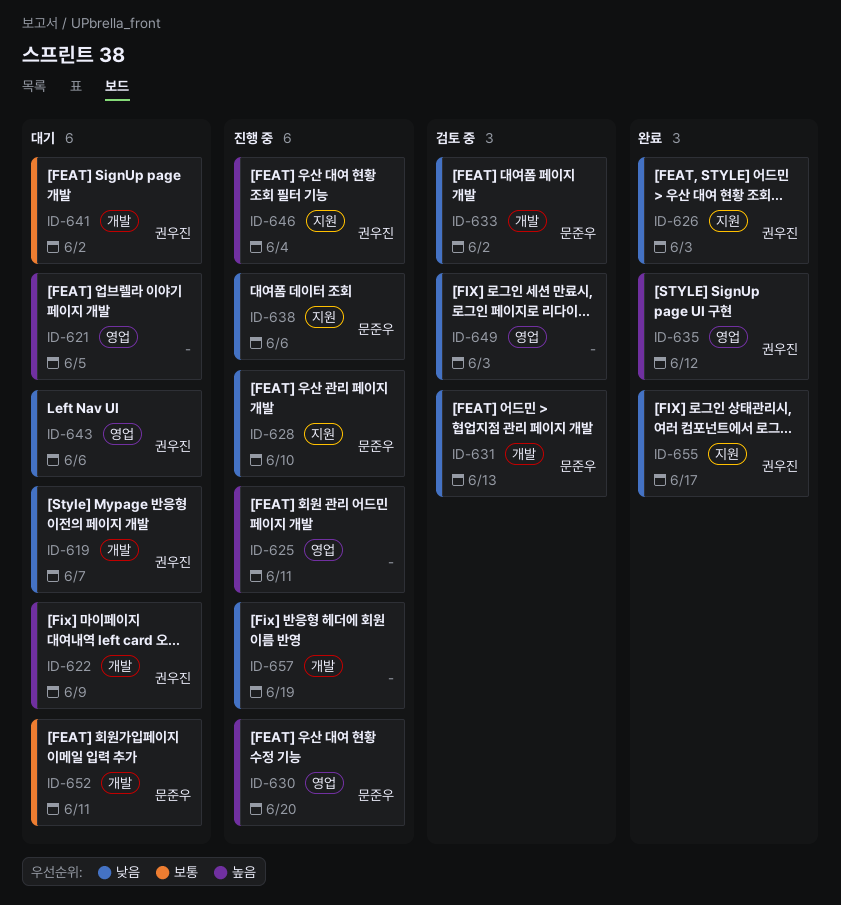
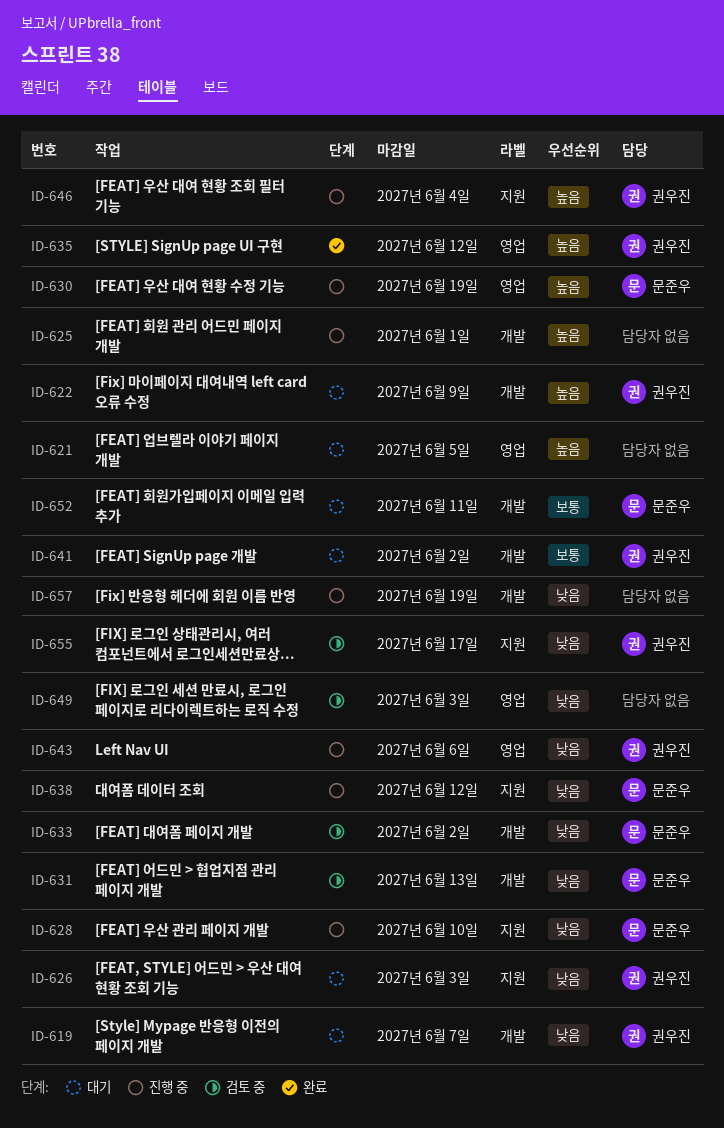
ID-625, label: 영업 -> 개발
ID-625, due: Jun 11 -> Jun 1
ID-626, status: 완료 -> 대기
ID-630, due: Jun 20 -> Jun 19
ID-638, due: Jun 6 -> Jun 12
ID-643, status: 대기 -> 진행 중
ID-655, status: 완료 -> 검토 중

